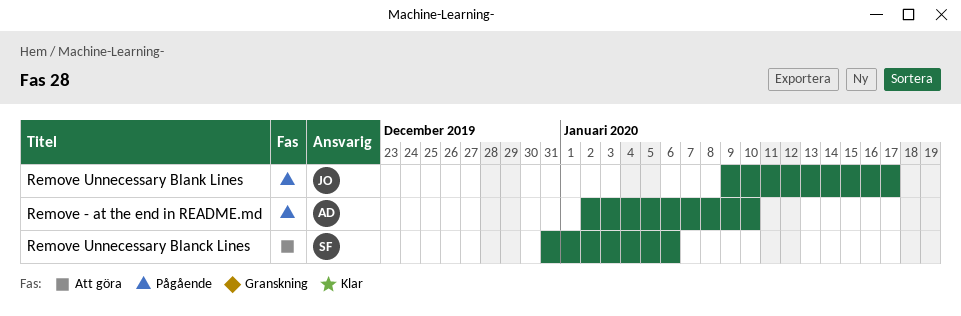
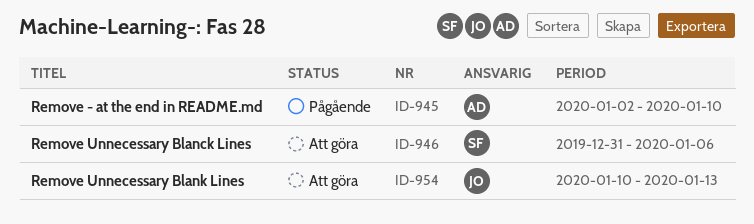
Remove Unnecessary Blank Lines, status: Pågående -> Att göra
Remove Unnecessary Blank Lines, start: Jan 9 -> Jan 10
Remove Unnecessary Blank Lines, due: Jan 17 -> Jan 13

